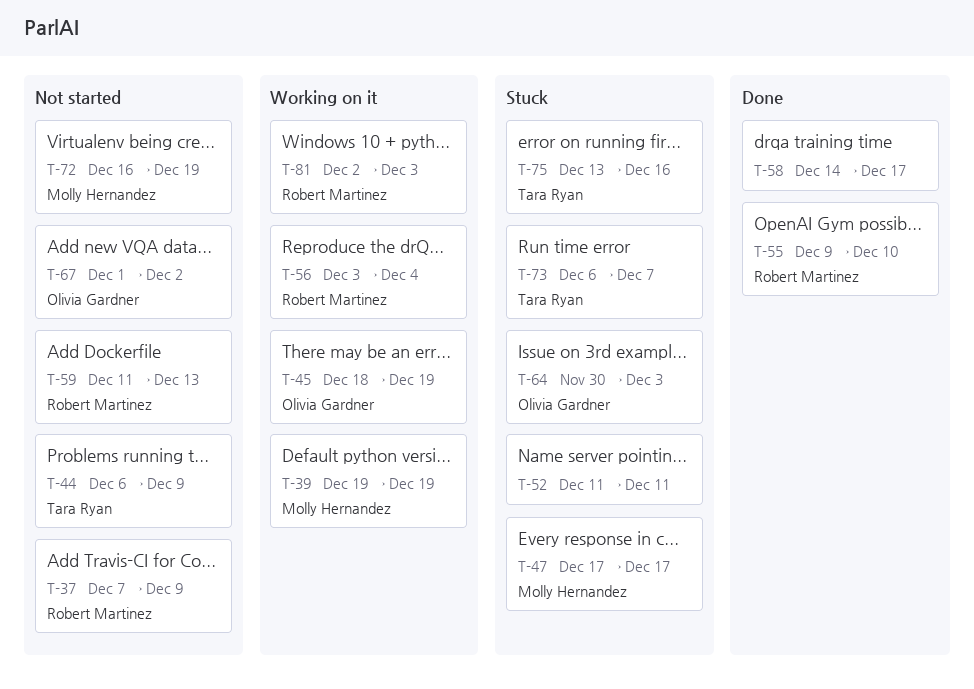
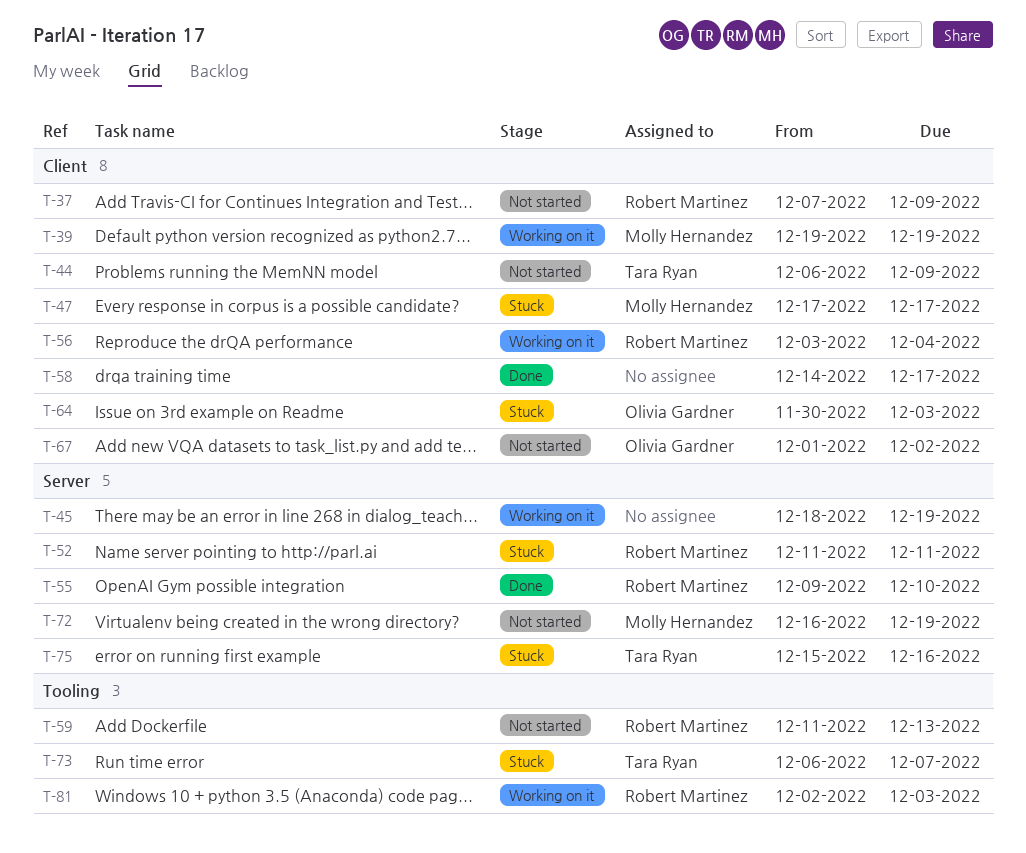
T-45, owner: Olivia Gardner -> none
T-52, owner: none -> Robert Martinez
T-75, start: Dec 13 -> Dec 15

